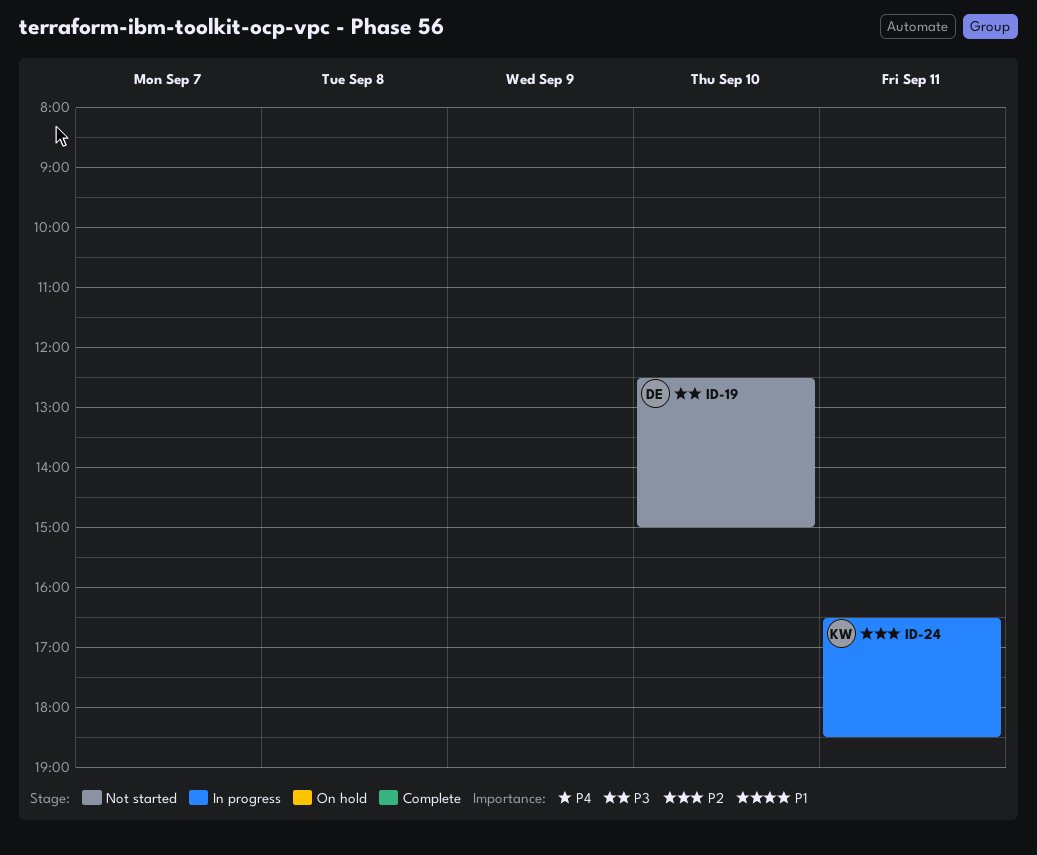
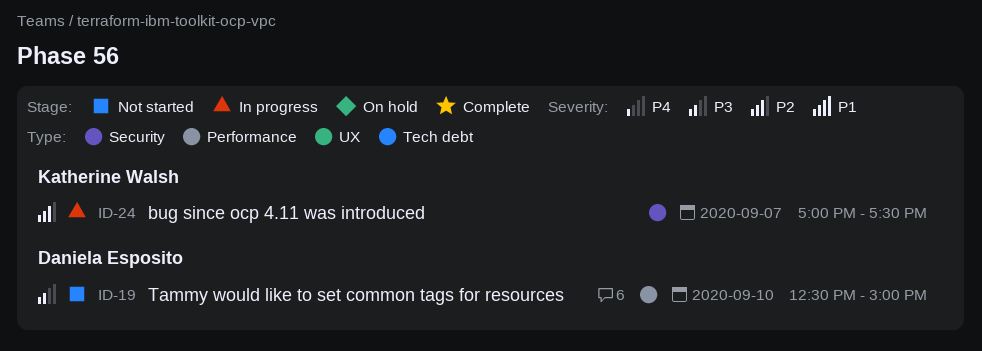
ID-24, day: Sep 11 -> Sep 7
ID-24, begins: 16:30 -> 17:00
ID-24, ends: 18:30 -> 17:30

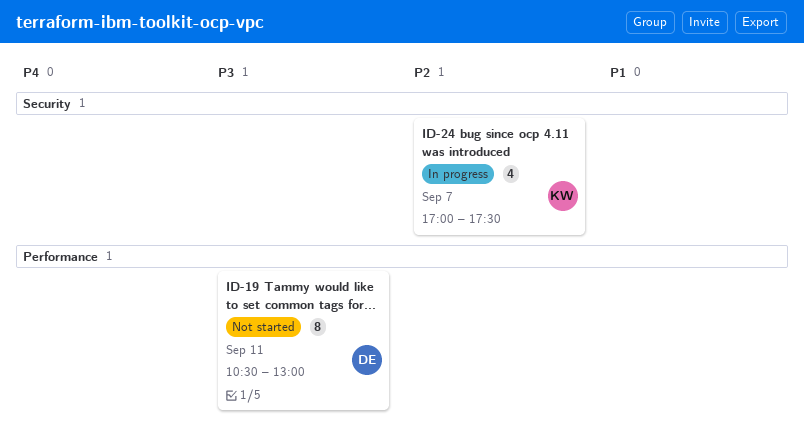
ID-19, day: Sep 10 -> Sep 11
ID-19, begins: 12:30 -> 10:30
ID-19, ends: 15:00 -> 13:00

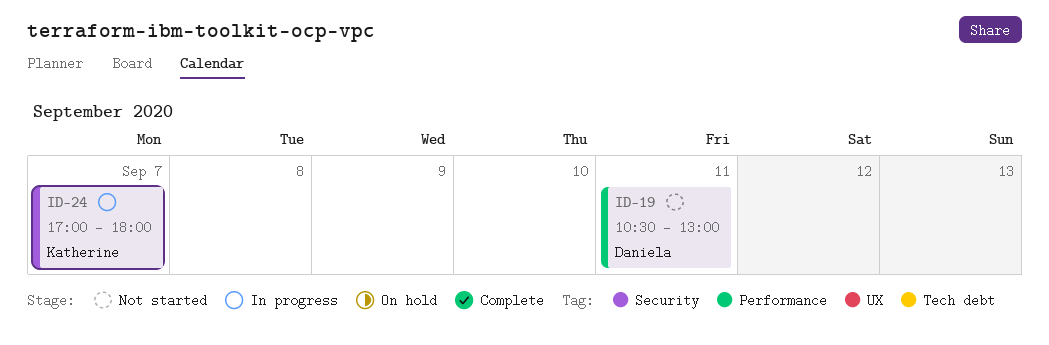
ID-24, ends: 17:30 -> 18:00

